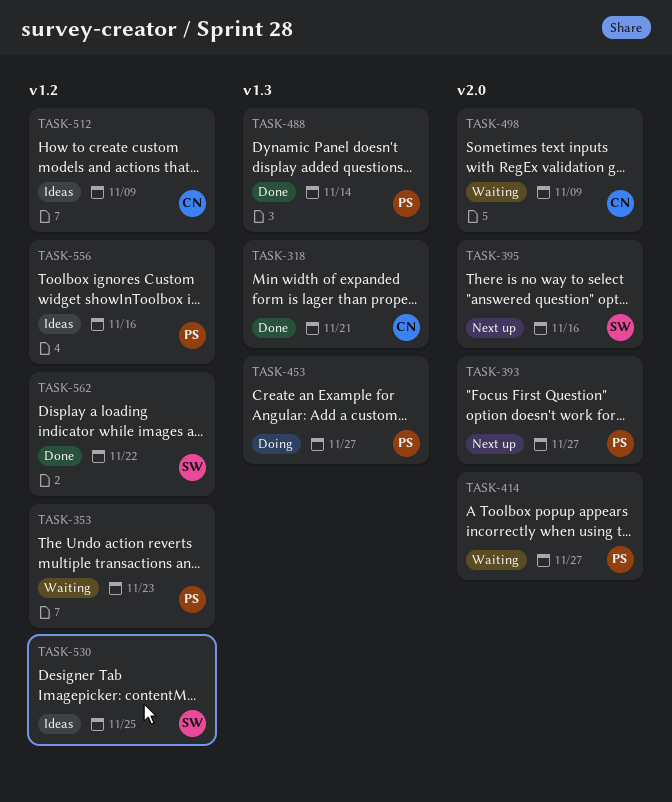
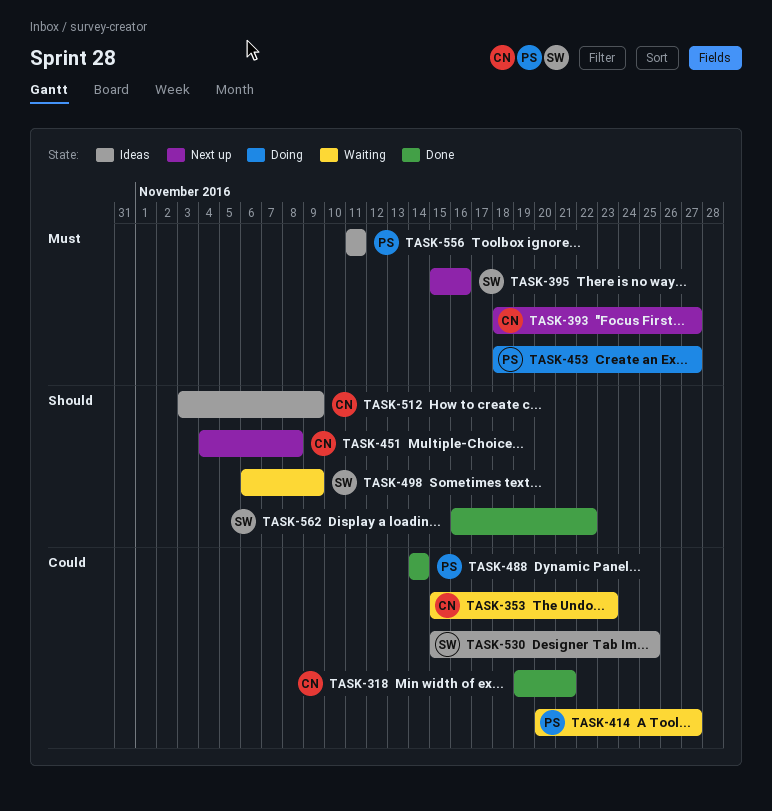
TASK-353, owner: PS -> CN
TASK-393, owner: PS -> CN
TASK-451: none -> present
TASK-498, owner: CN -> SW
TASK-556, due: Nov 16 -> Nov 11

